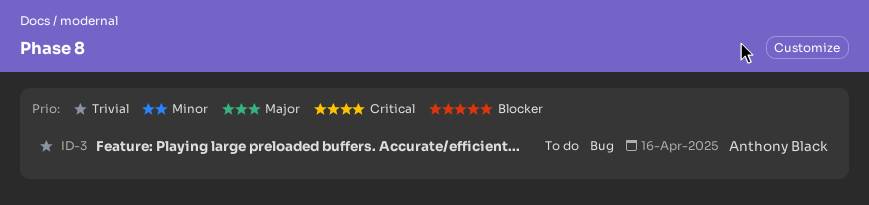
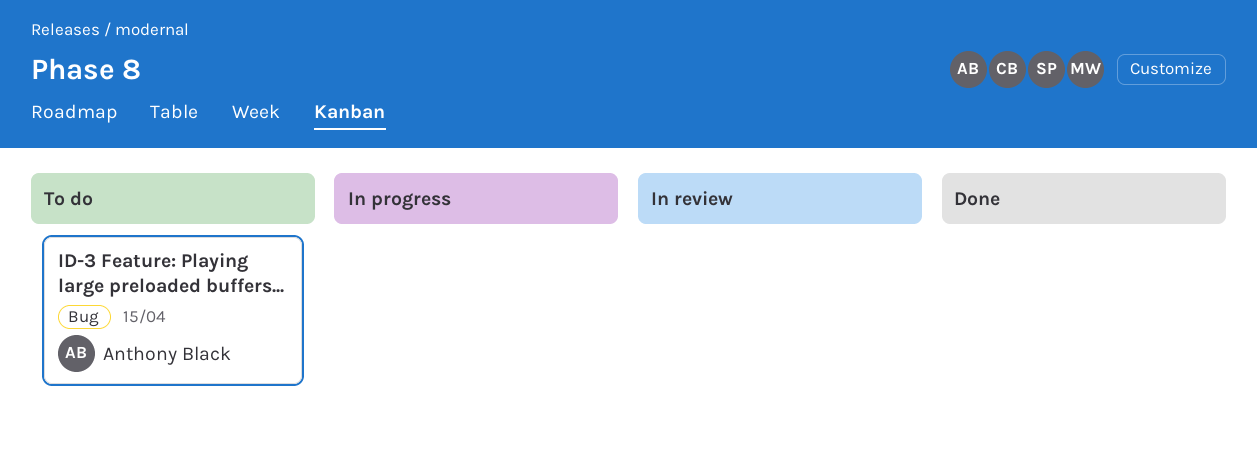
ID-3, due: Apr 16 -> Apr 15

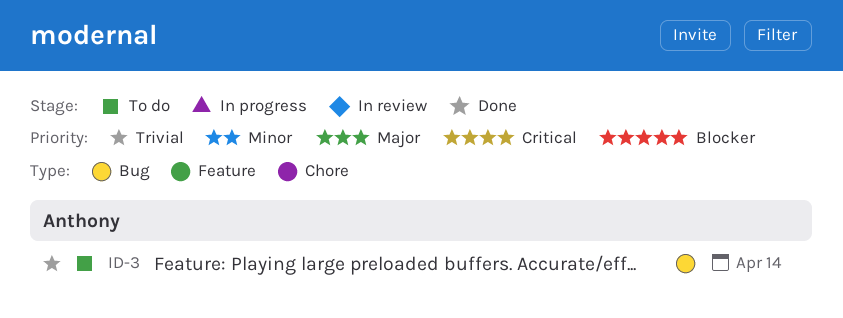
ID-3, due: Apr 15 -> Apr 14

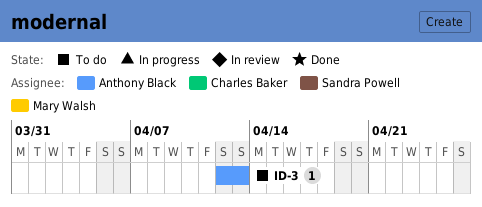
ID-3, due: Apr 14 -> Apr 13

